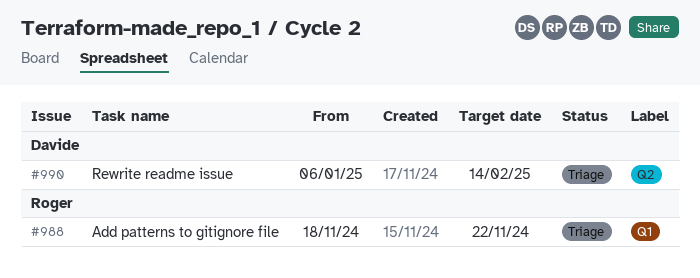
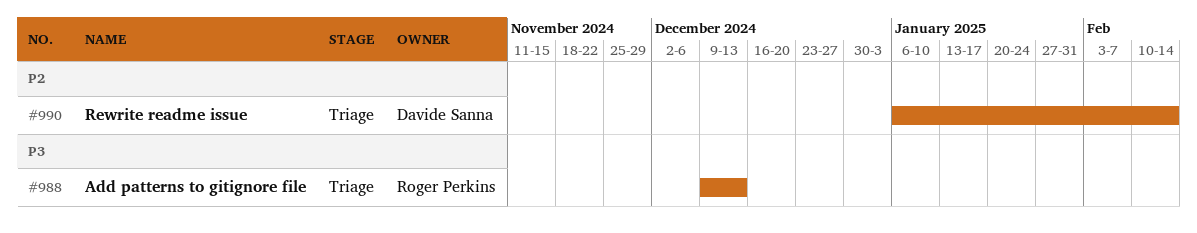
#988, start: Nov 18 -> Dec 9
#988, due: Nov 22 -> Dec 13

